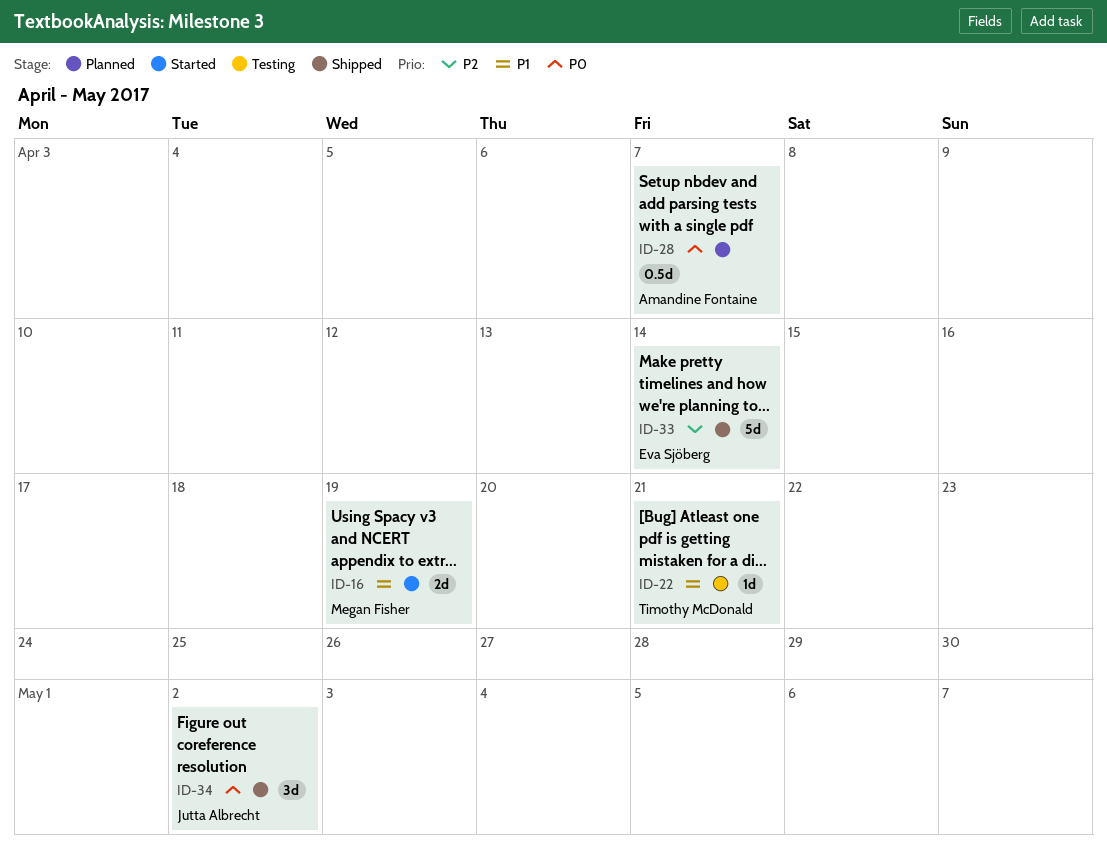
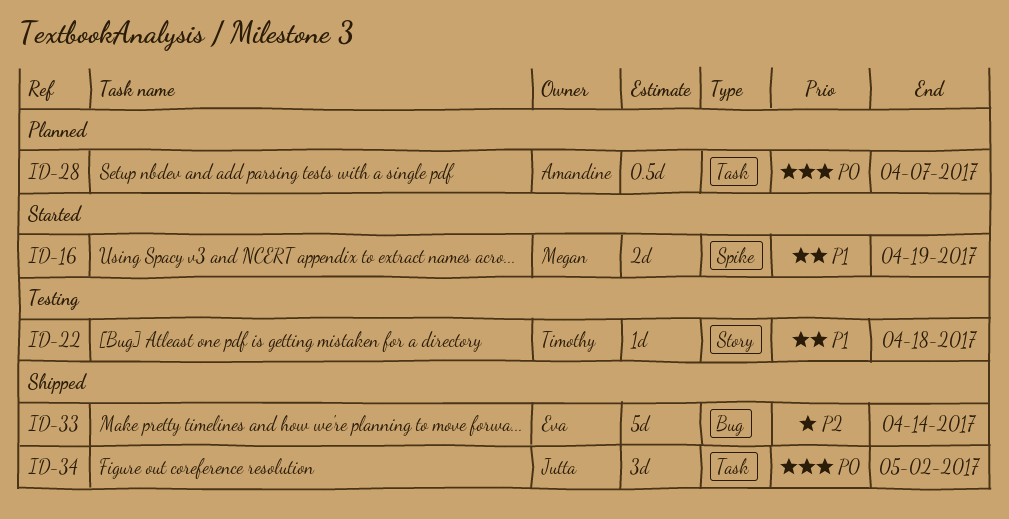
ID-22, due: Apr 21 -> Apr 18

